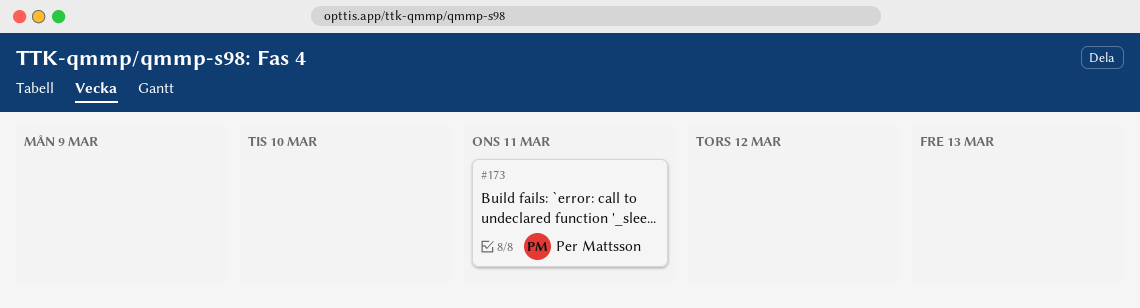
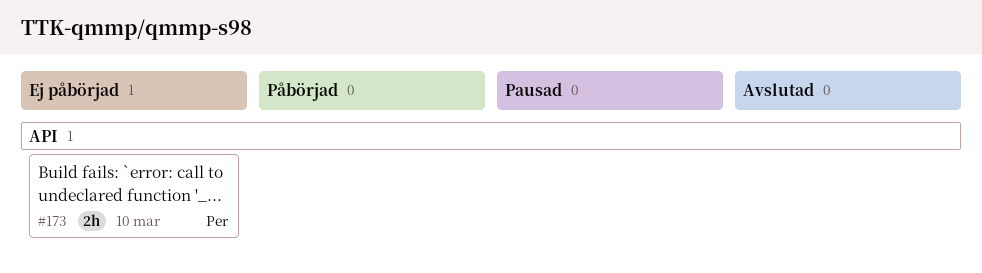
#173, due: Mar 11 -> Mar 10

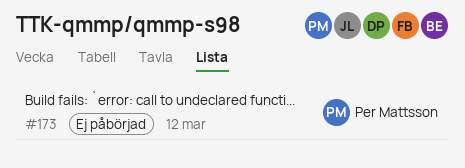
#173, due: Mar 10 -> Mar 12

